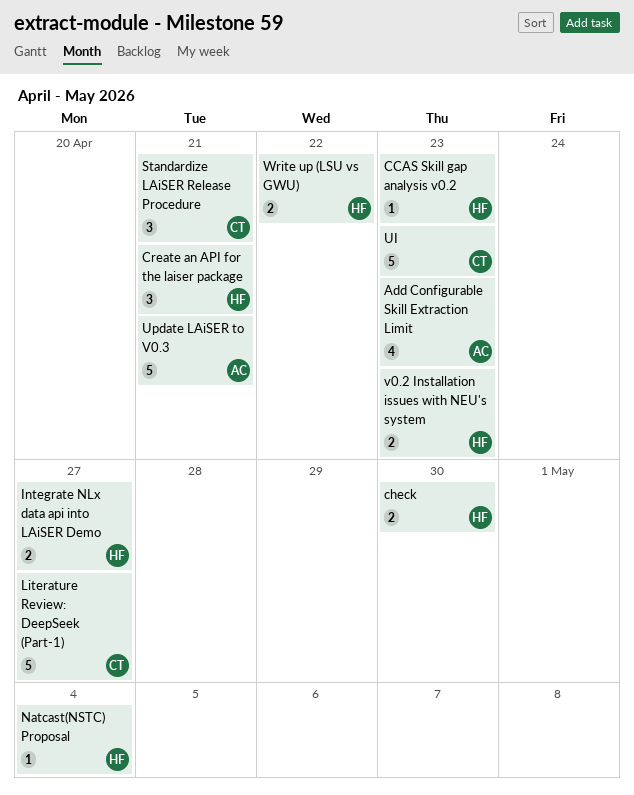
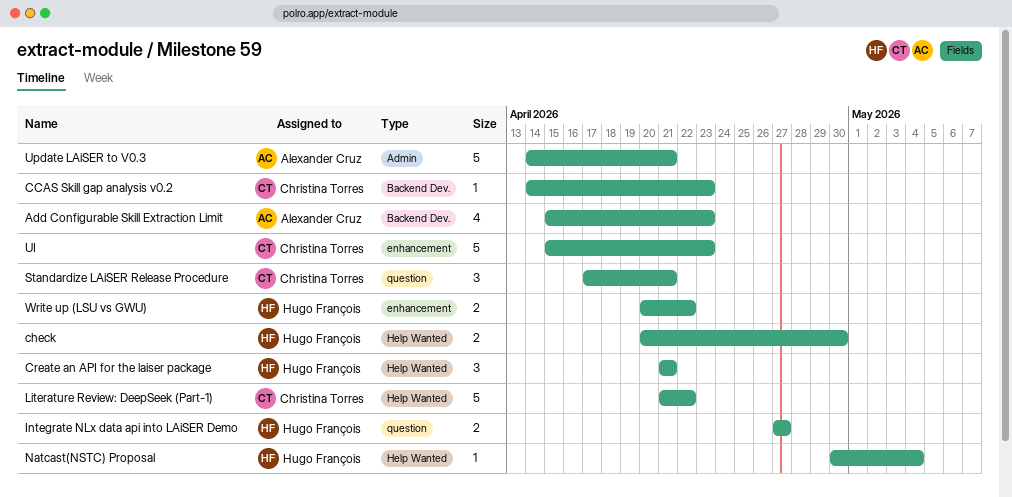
CCAS Skill gap analysis v0.2, owner: Hugo François -> Christina Torres
Literature Review: DeepSeek (Part-1), due: Apr 27 -> Apr 22
v0.2 Installation issues with NEU's system: present -> none

